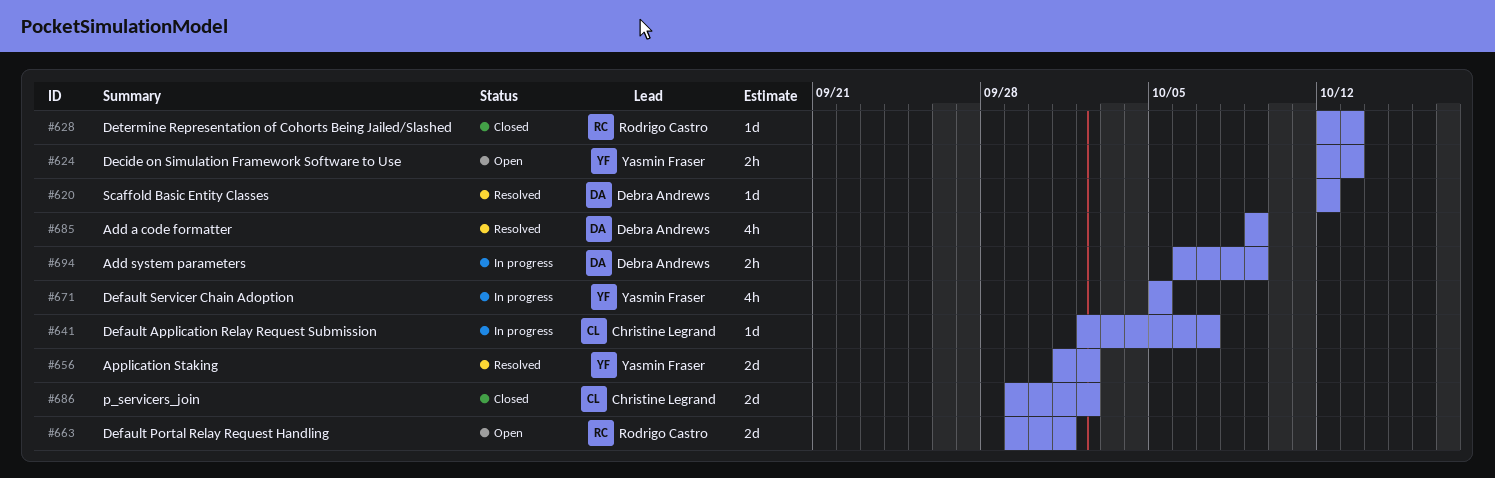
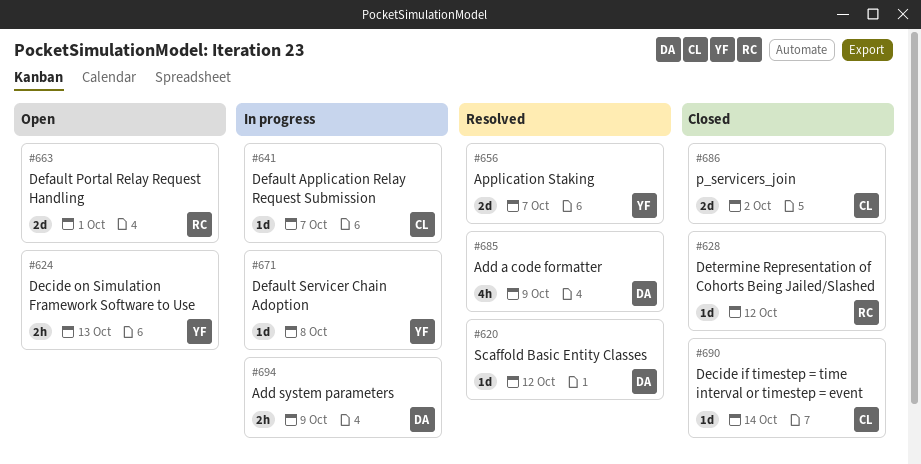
#628, due: Oct 13 -> Oct 12
#656, due: Oct 2 -> Oct 7
#671, estimate: 4h -> 1d
#671, due: Oct 5 -> Oct 8
#690: none -> present

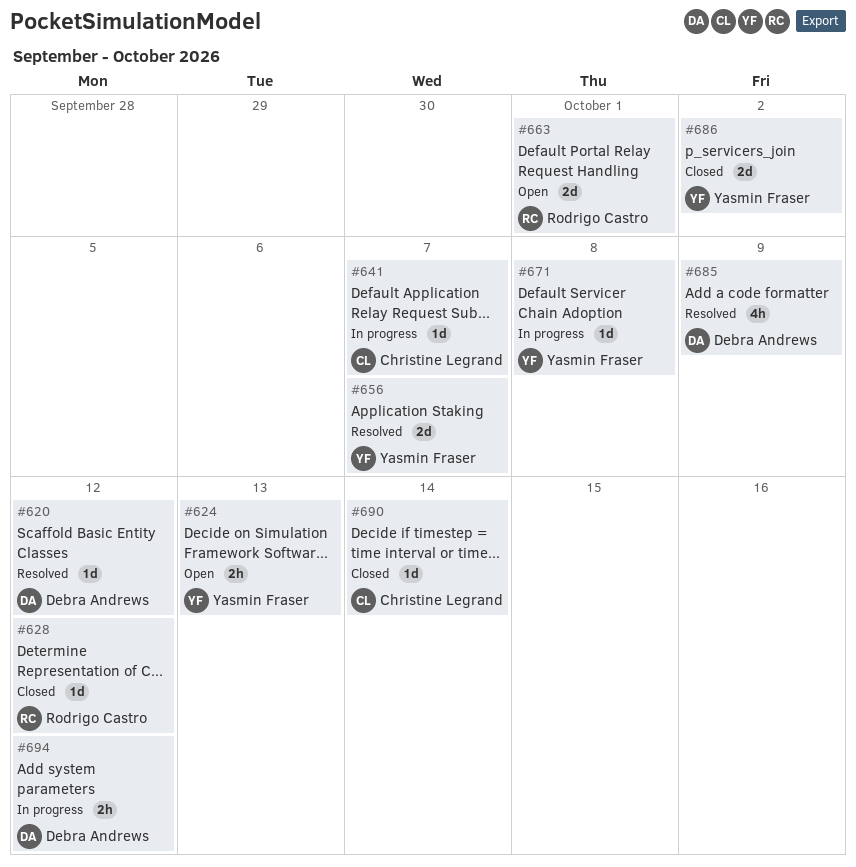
#686, owner: Christine Legrand -> Yasmin Fraser
#694, due: Oct 9 -> Oct 12

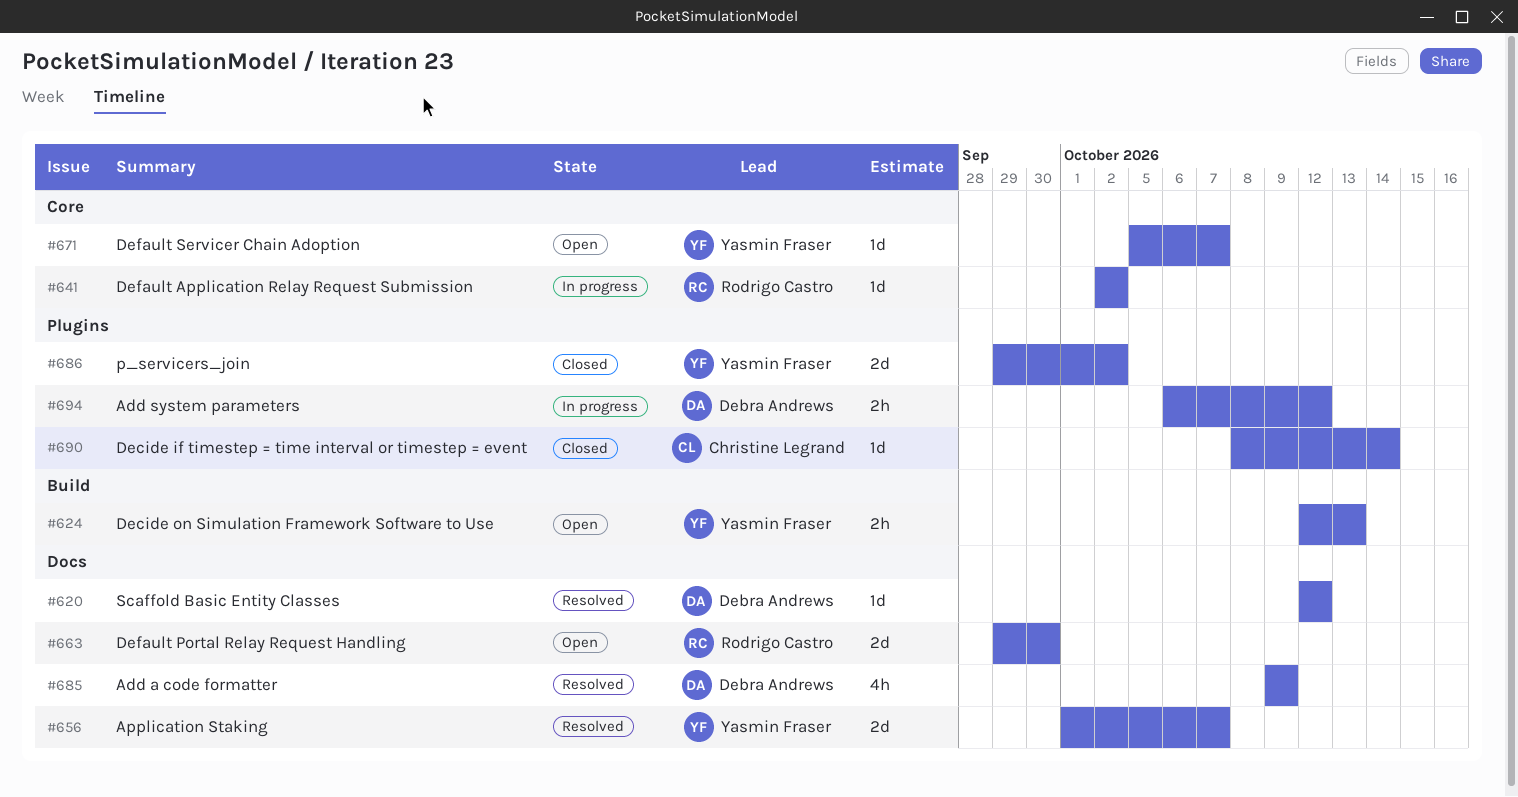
#628: present -> none
#641, owner: Christine Legrand -> Rodrigo Castro
#641, due: Oct 7 -> Oct 2
#663, due: Oct 1 -> Sep 30
#671, status: In progress -> Open
#671, due: Oct 8 -> Oct 7

